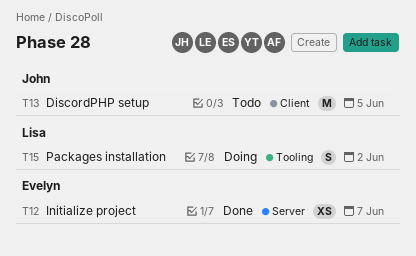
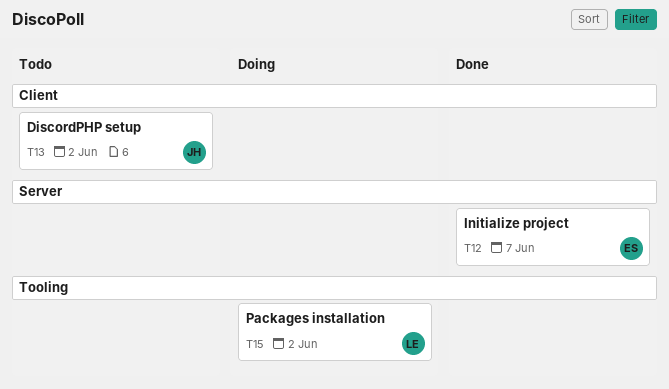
T13, due: Jun 5 -> Jun 2

